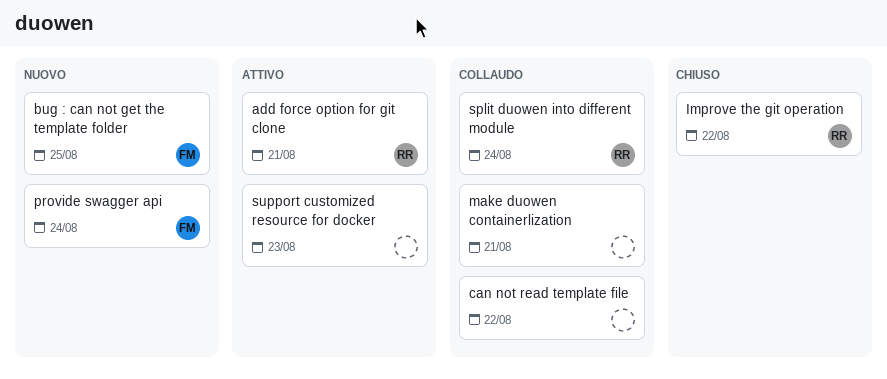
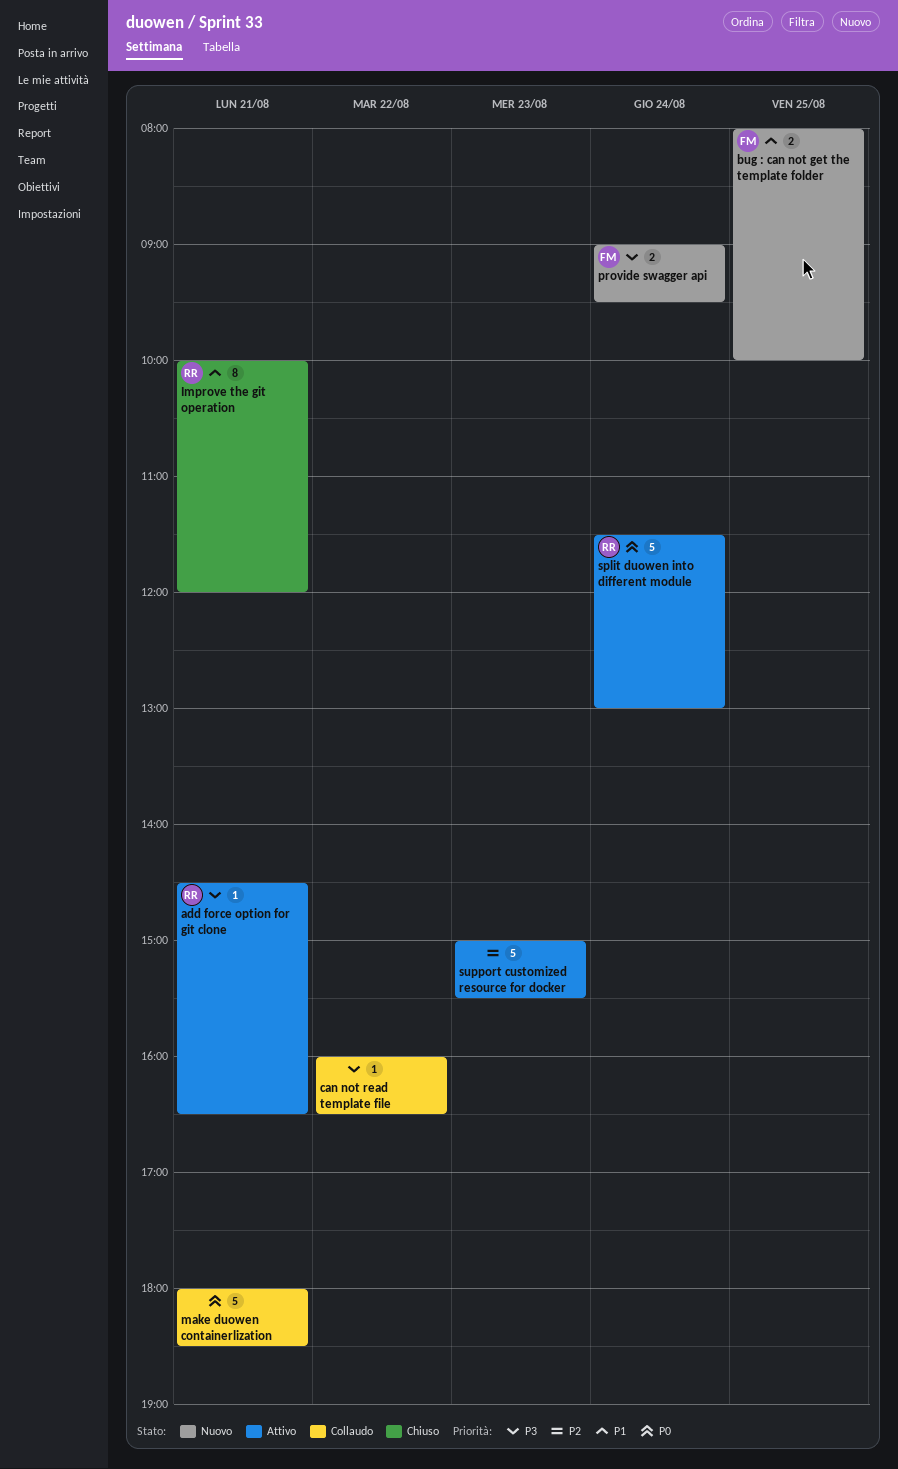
Improve the git operation, day: Aug 22 -> Aug 21
split duowen into different module, status: Collaudo -> Attivo

